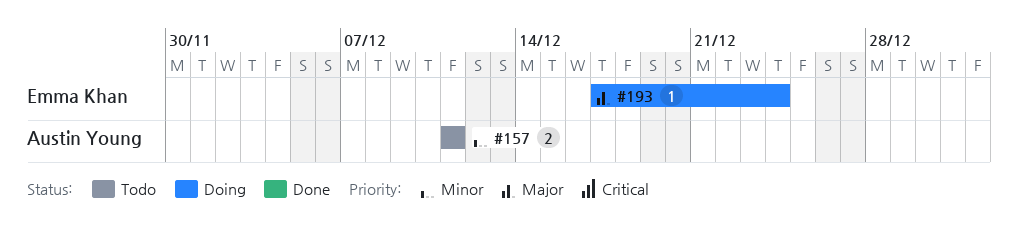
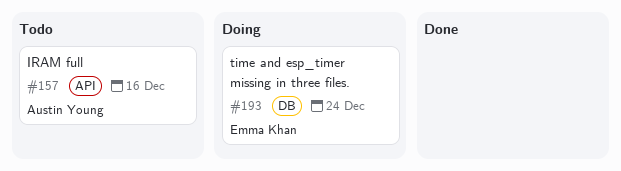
#157, due: Dec 11 -> Dec 16

